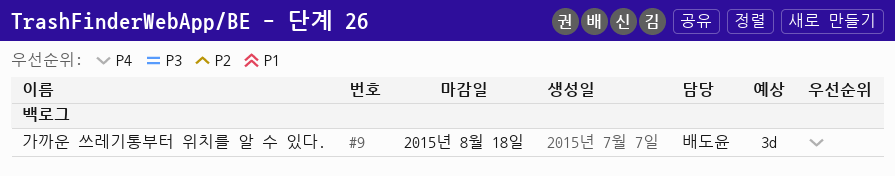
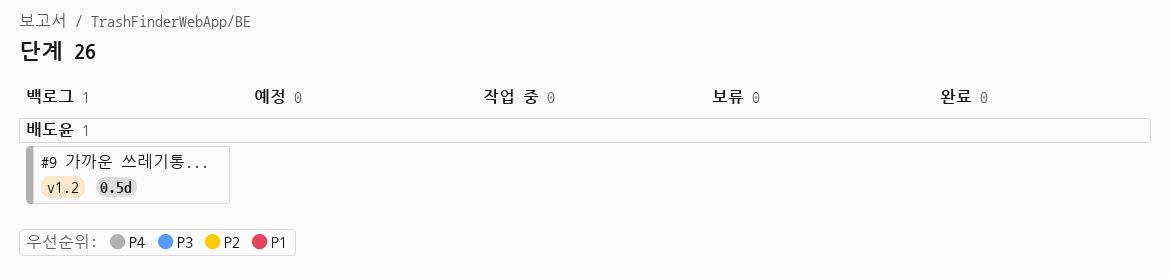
#9, estimate: 3d -> 0.5d

